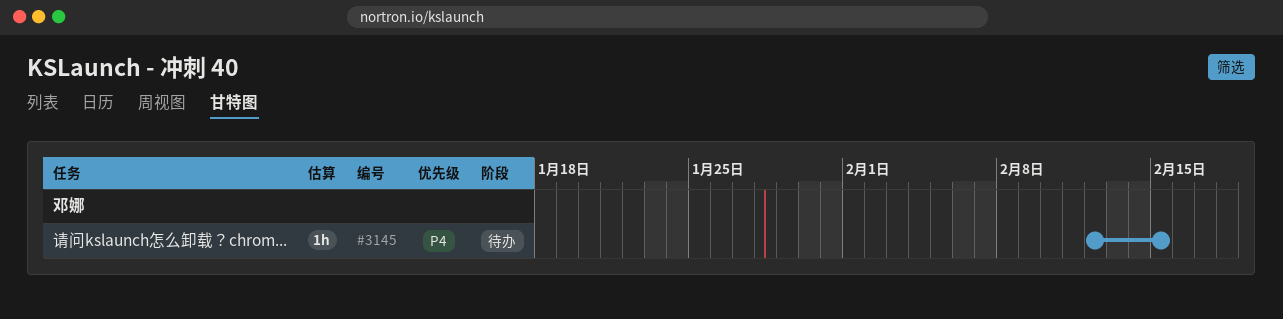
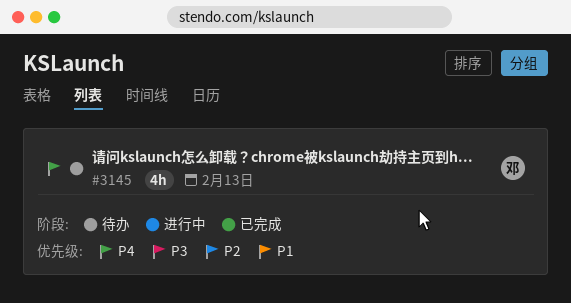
#3145, estimate: 1h -> 4h
#3145, due: Feb 15 -> Feb 13

